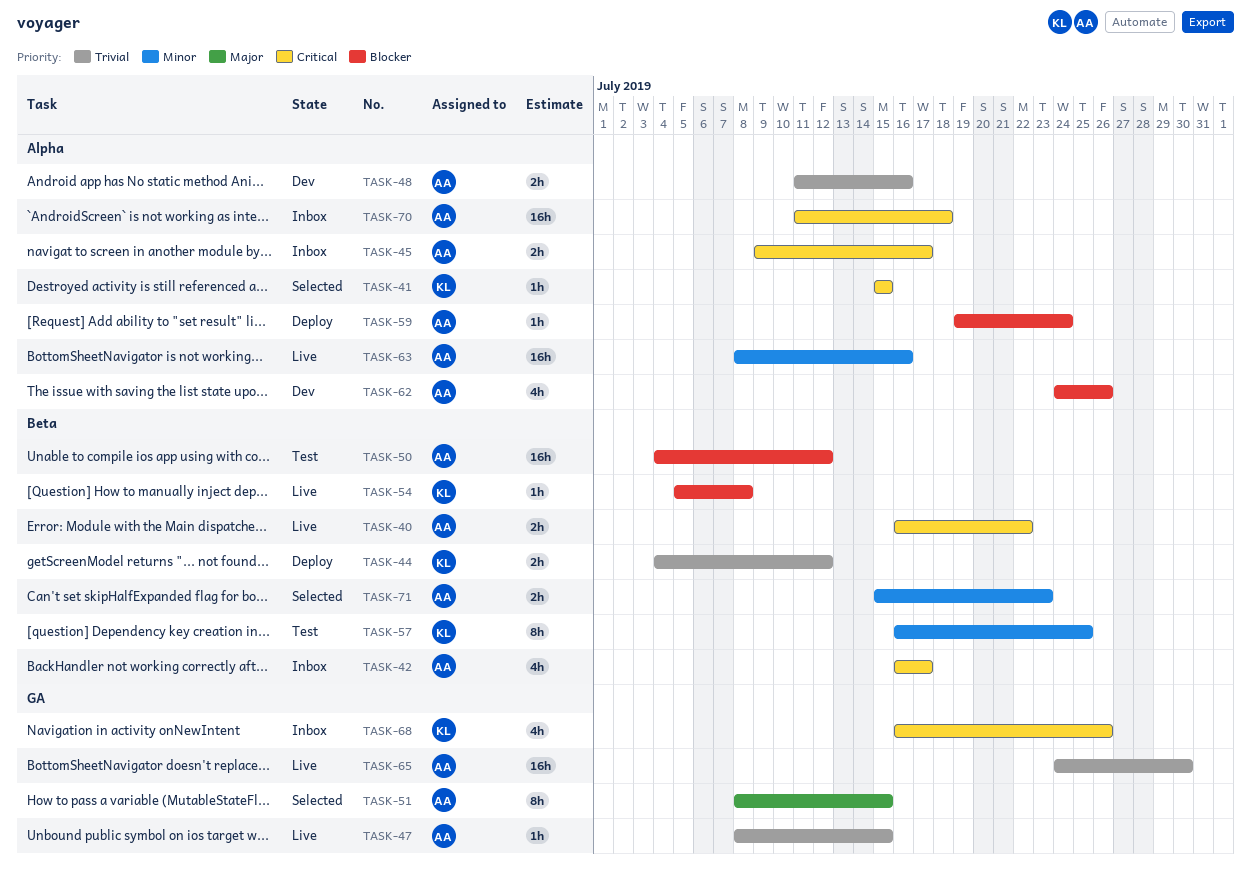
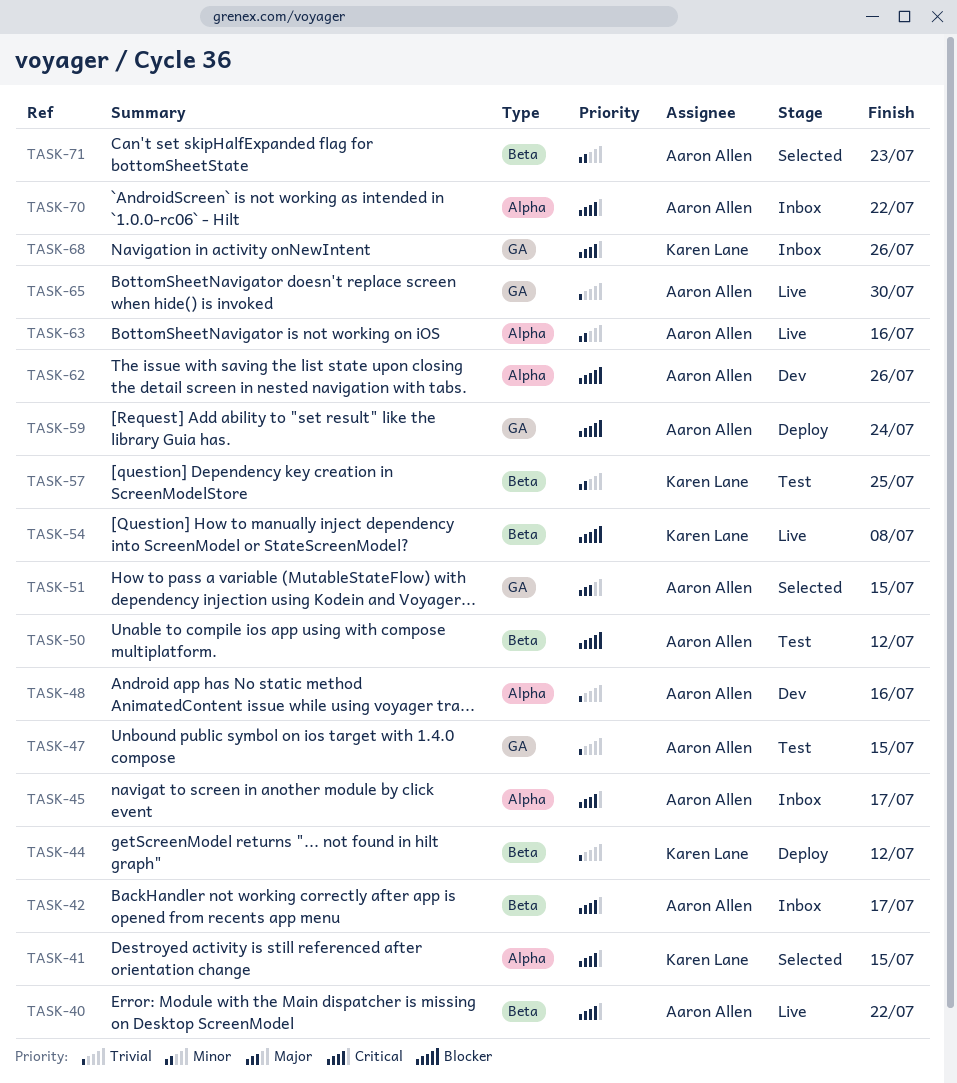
TASK-47, status: Live -> Test
TASK-59, label: Alpha -> GA
TASK-70, due: Jul 18 -> Jul 22

